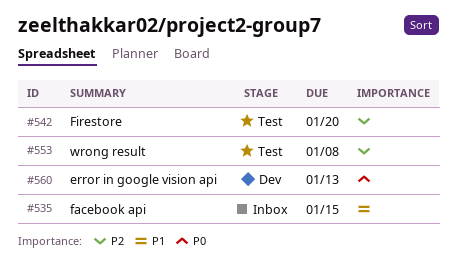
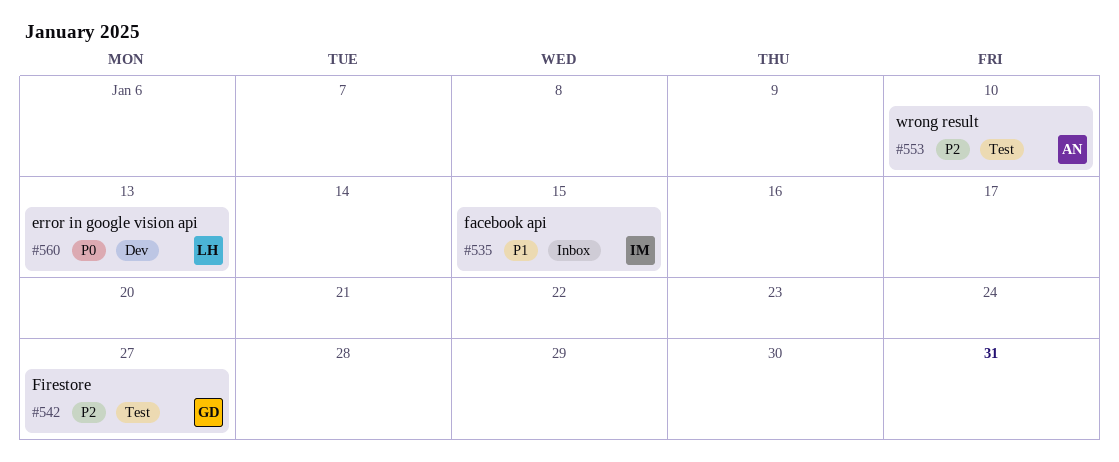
#542, due: Jan 20 -> Jan 27
#553, due: Jan 8 -> Jan 10

